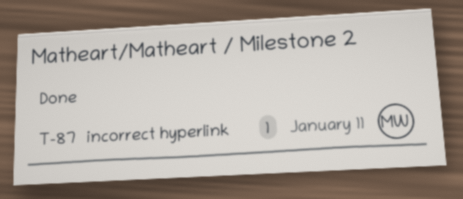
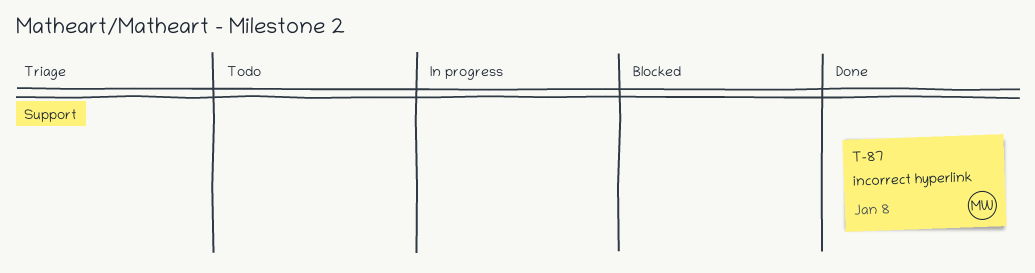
T-87, due: Jan 11 -> Jan 8

